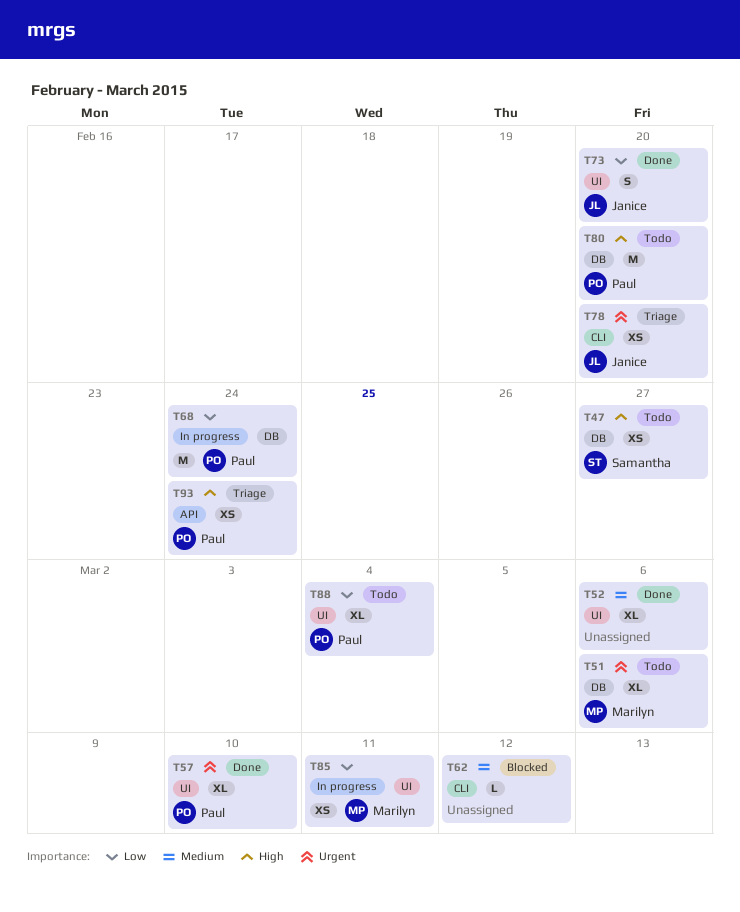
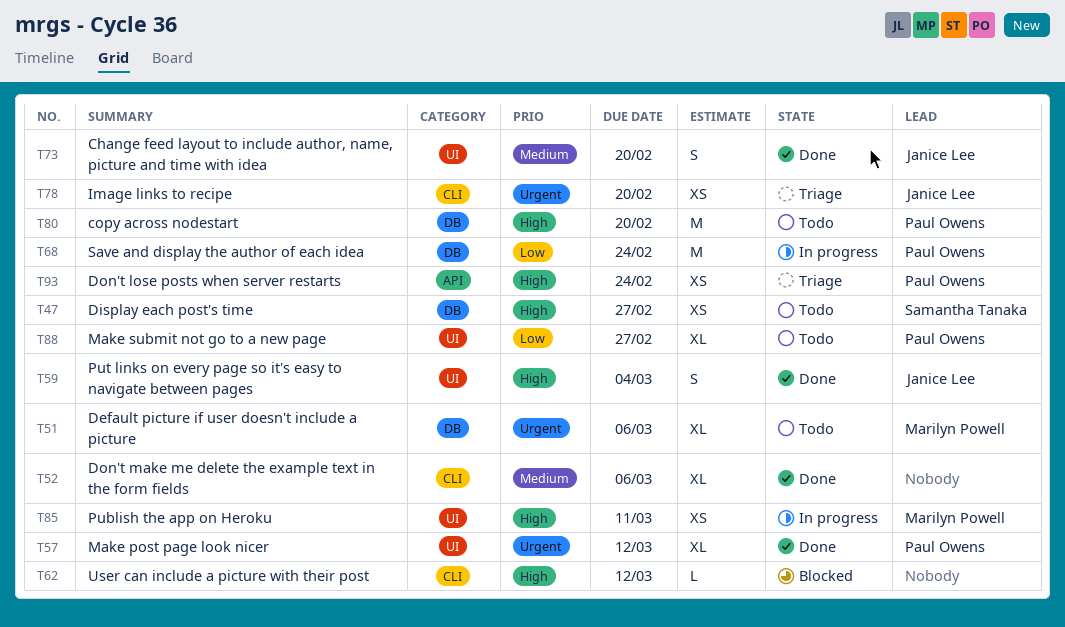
T52, label: UI -> CLI
T57, due: Mar 10 -> Mar 12
T59: none -> present
T62, priority: Medium -> High
T73, priority: Low -> Medium
T85, priority: Low -> High
T88, due: Mar 4 -> Feb 27

